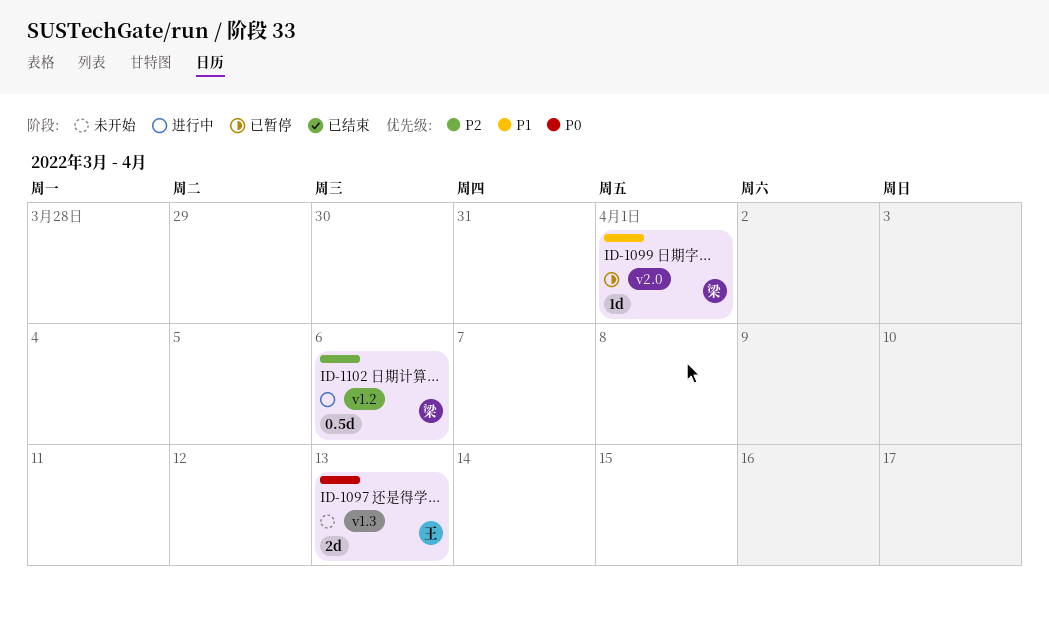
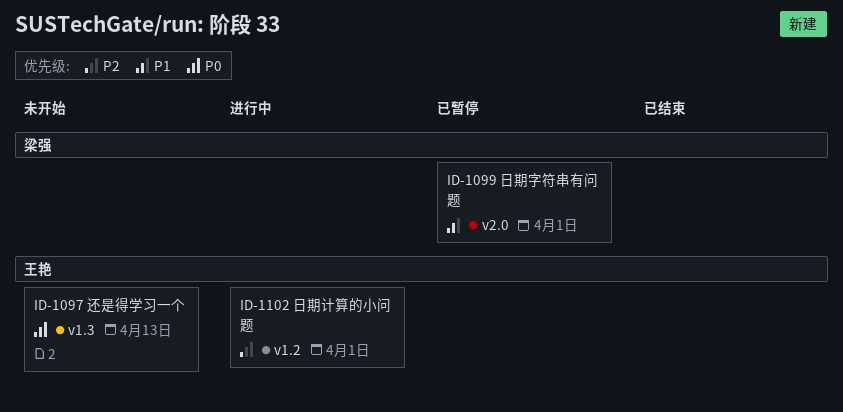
ID-1102, owner: 梁强 -> 王艳
ID-1102, due: Apr 6 -> Apr 1

